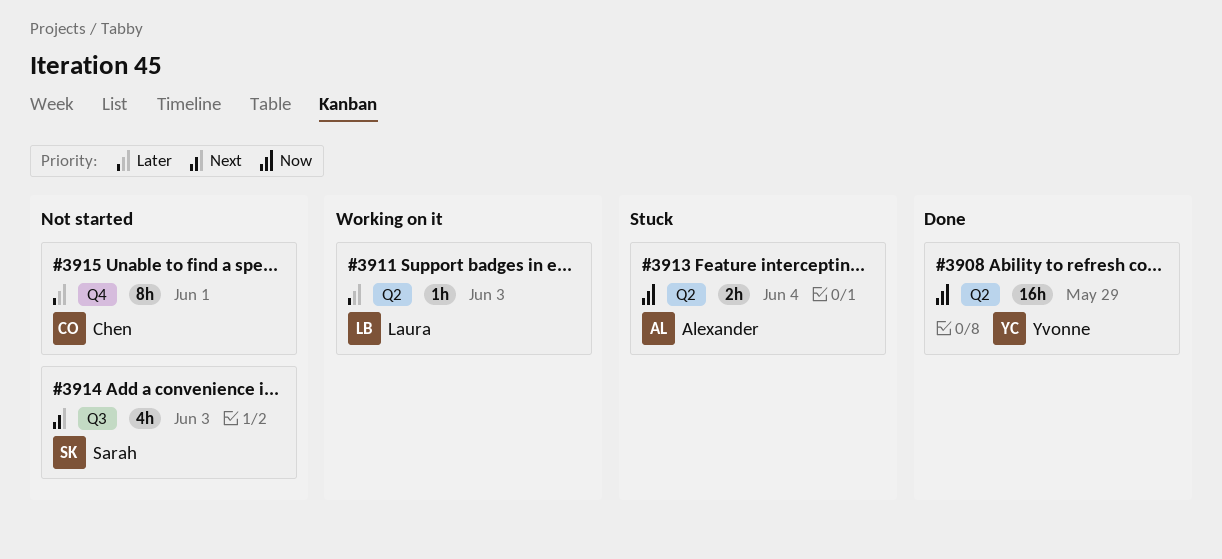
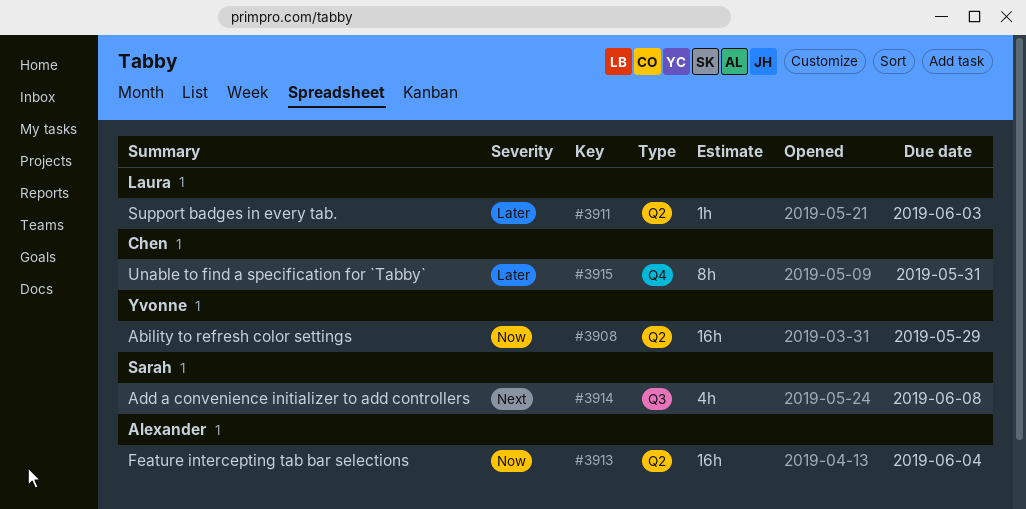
#3913, estimate: 2h -> 16h
#3914, due: Jun 3 -> Jun 8
#3915, due: Jun 1 -> May 31

